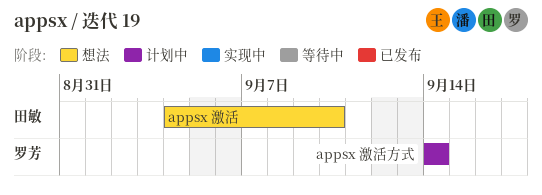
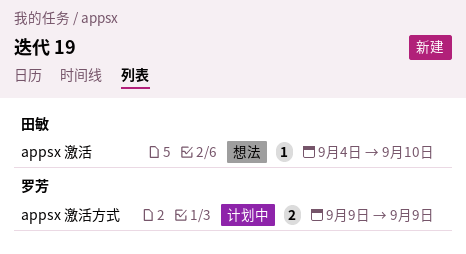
appsx 激活方式, start: Sep 14 -> Sep 9
appsx 激活方式, due: Sep 14 -> Sep 9

